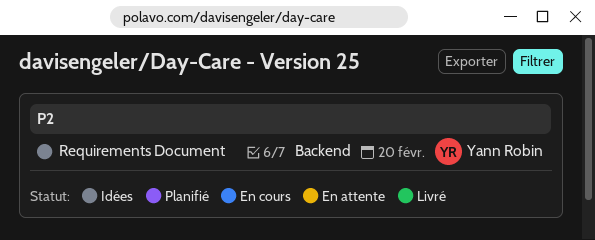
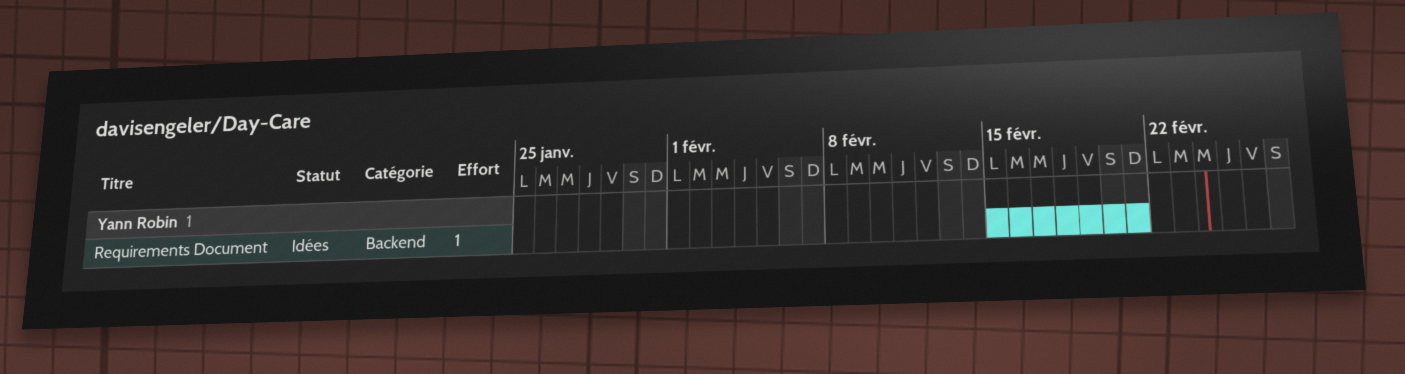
Requirements Document, due: Feb 20 -> Feb 21

